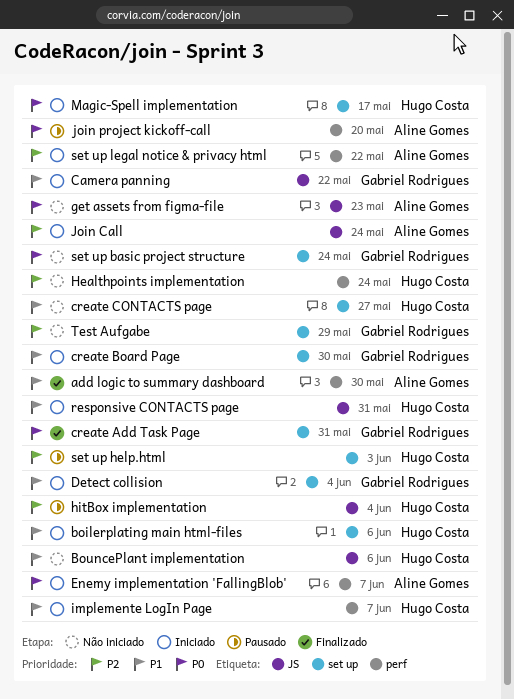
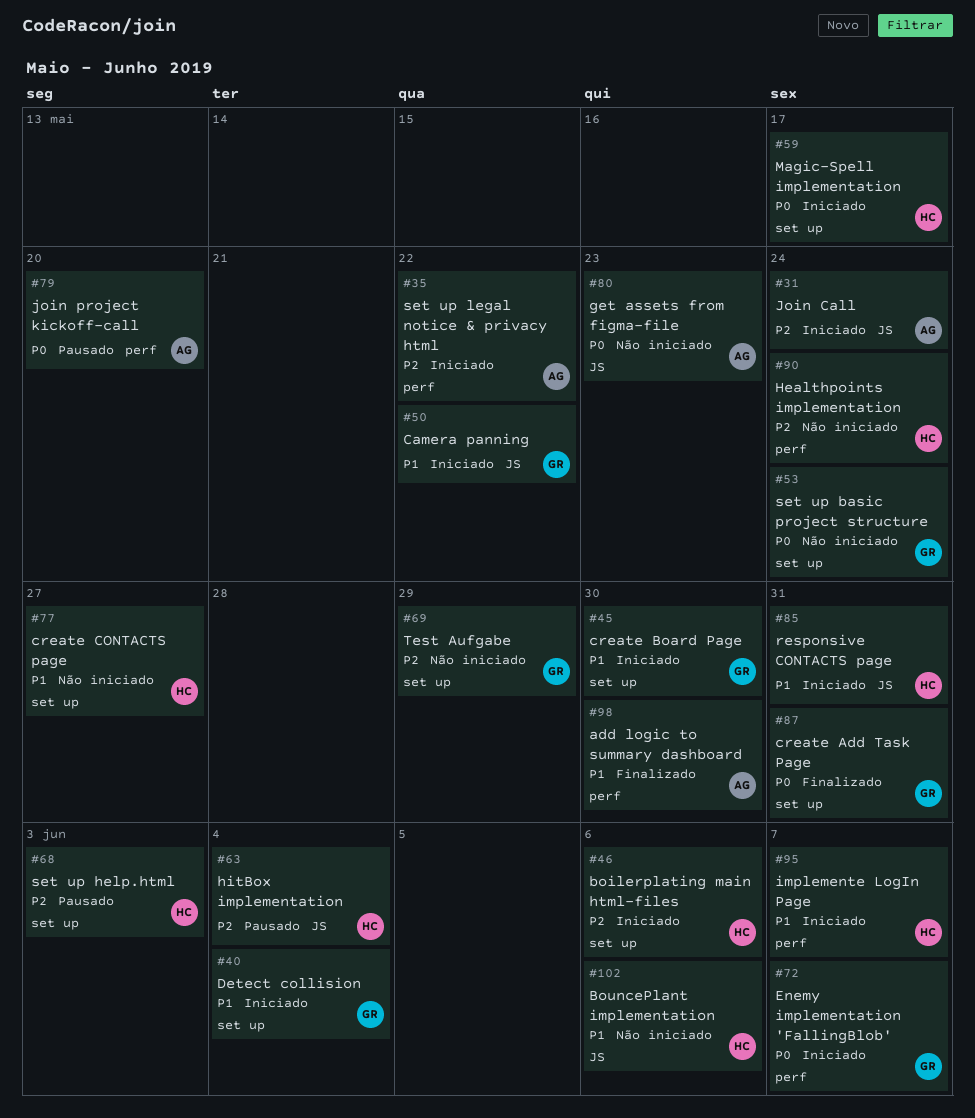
boilerplating main html-files, priority: P1 -> P2
Enemy implementation 'FallingBlob', owner: Aline Gomes -> Gabriel Rodrigues

